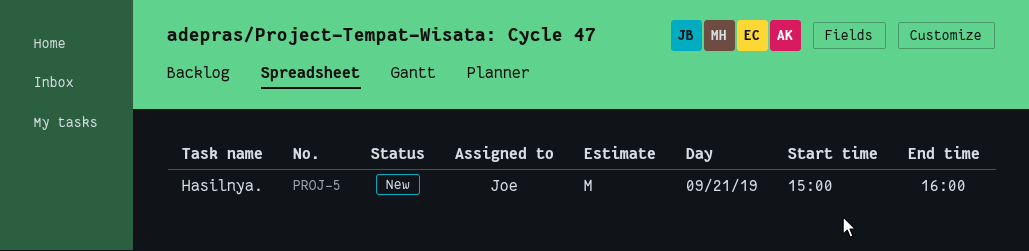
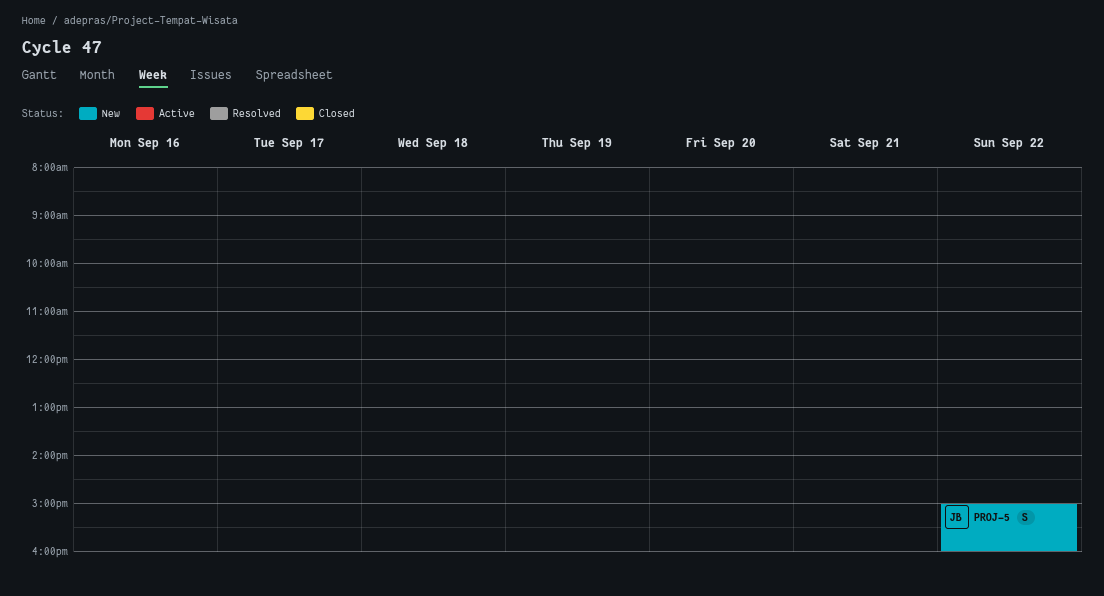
PROJ-5, estimate: M -> S
PROJ-5, day: Sep 21 -> Sep 22

